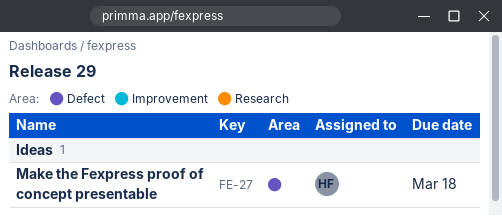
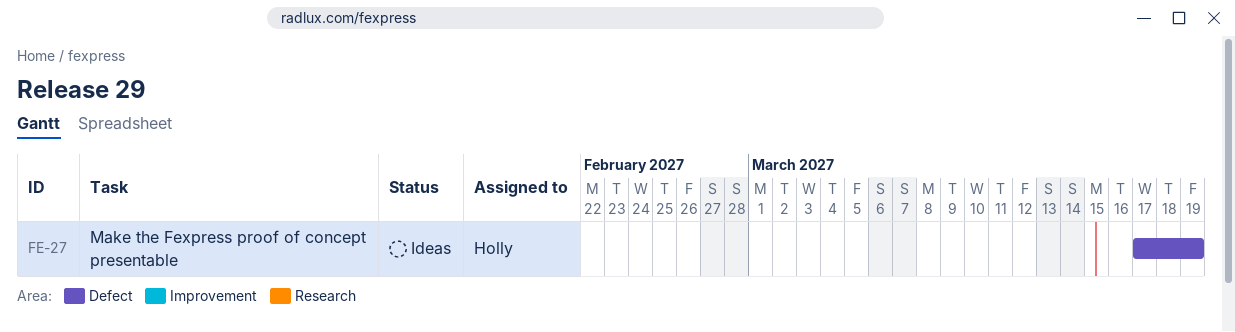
FE-27, due: Mar 18 -> Mar 19

